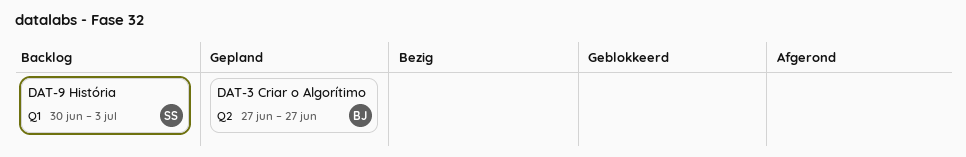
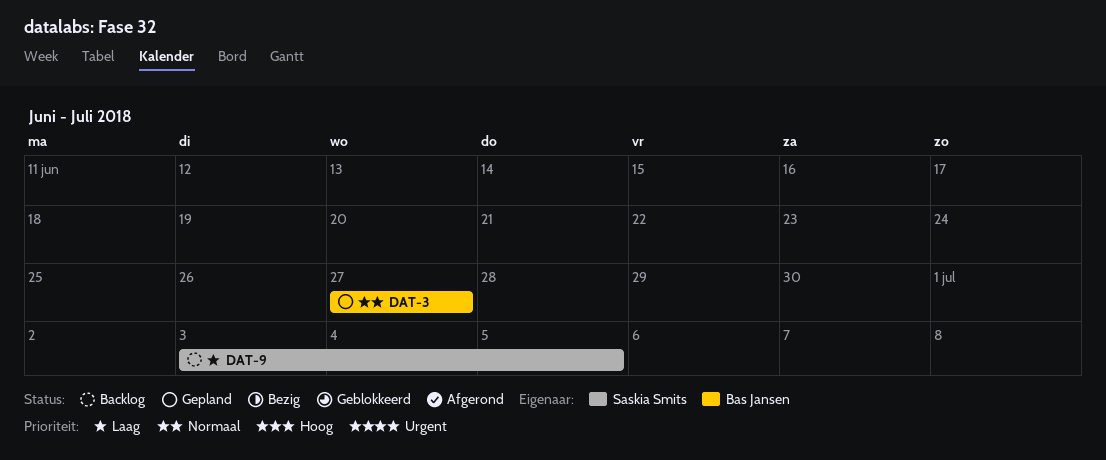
DAT-9, start: Jun 30 -> Jul 3
DAT-9, due: Jul 3 -> Jul 5

